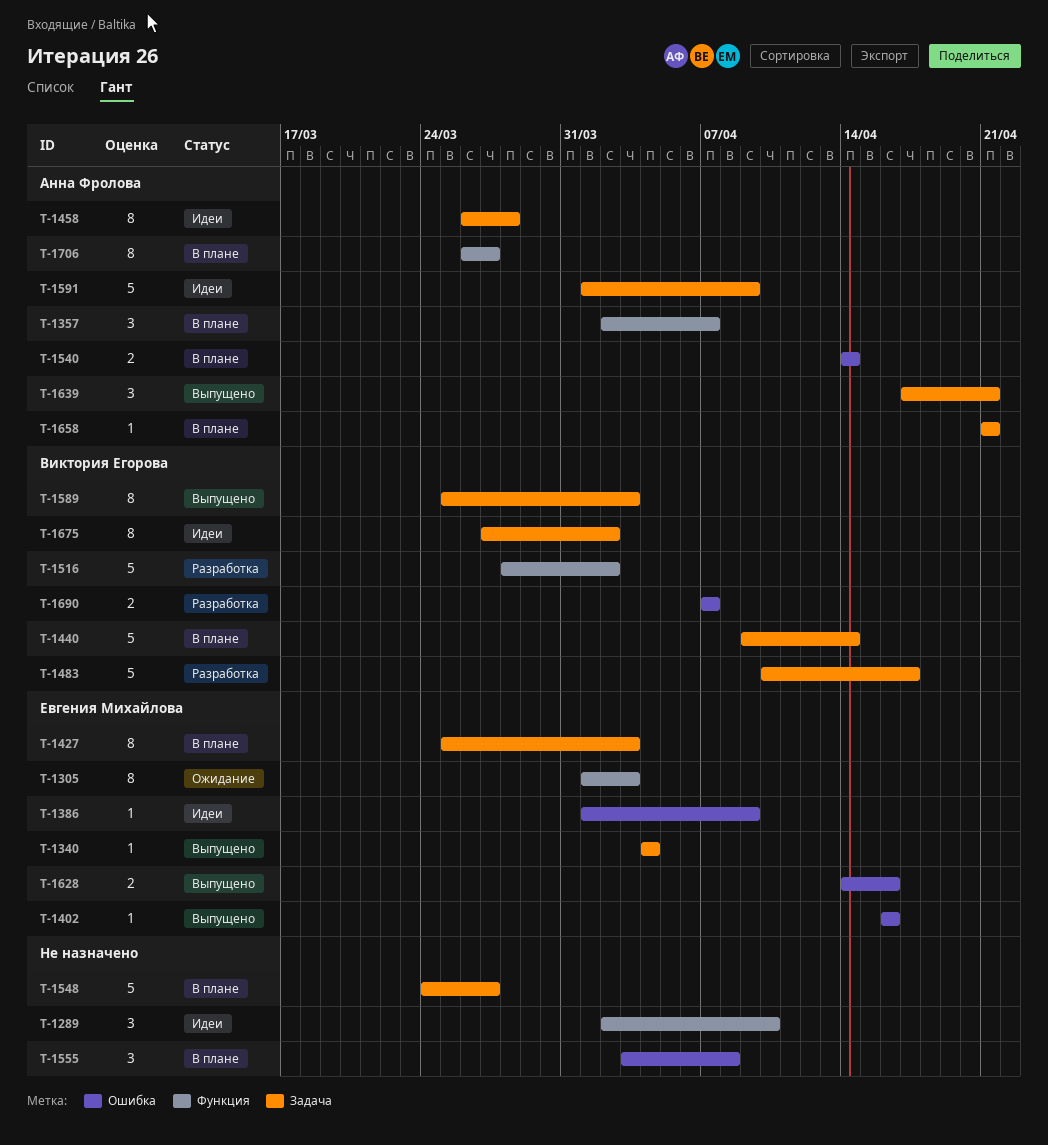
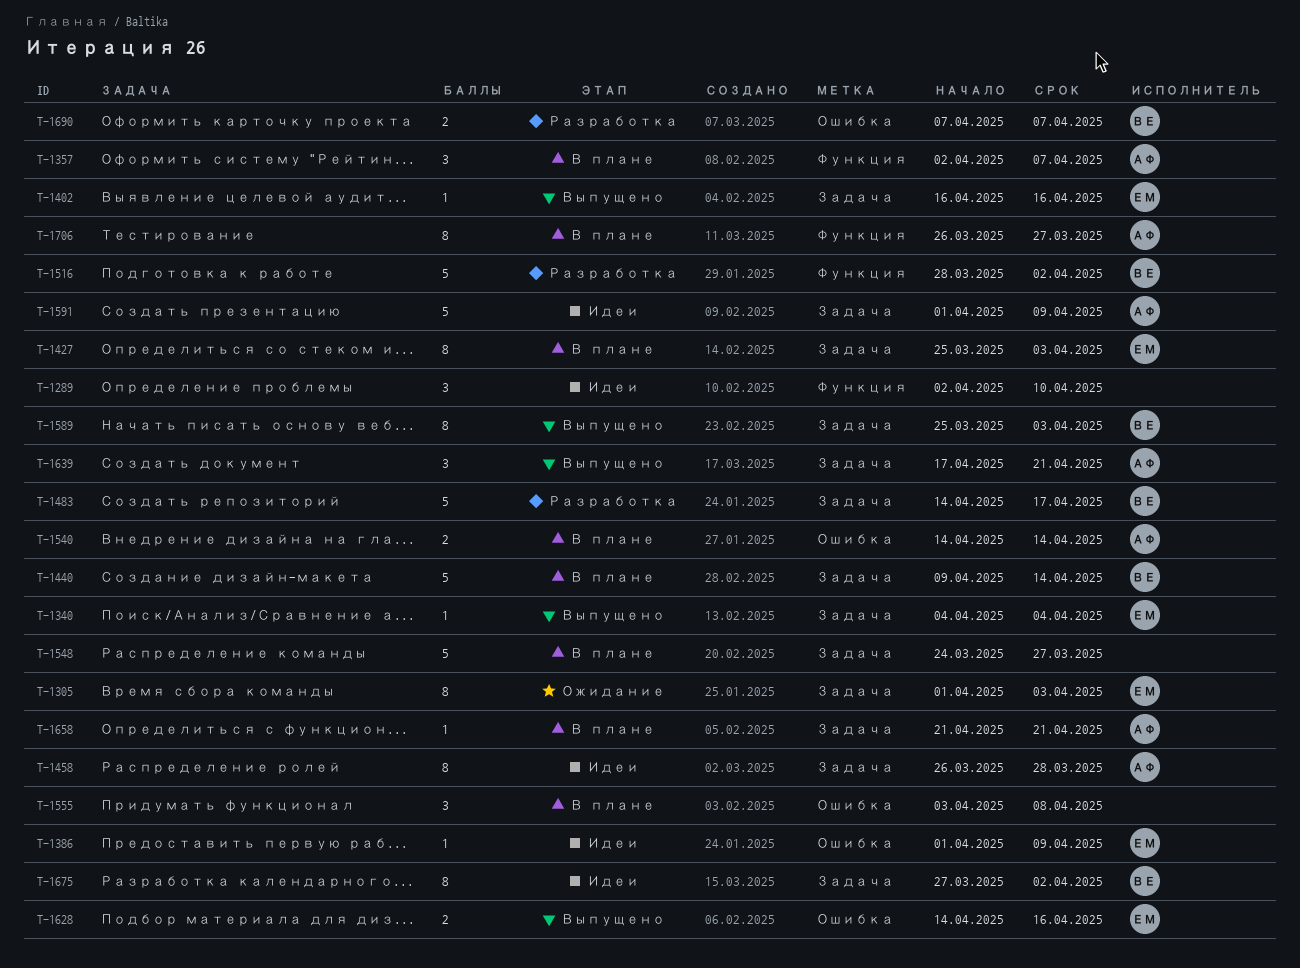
T-1305, label: Функция -> Задача
T-1402, label: Ошибка -> Задача
T-1483, start: Apr 10 -> Apr 14

